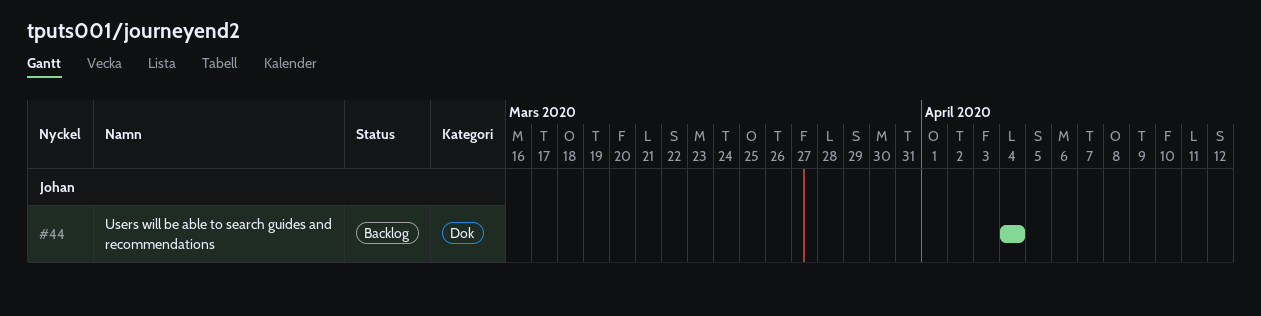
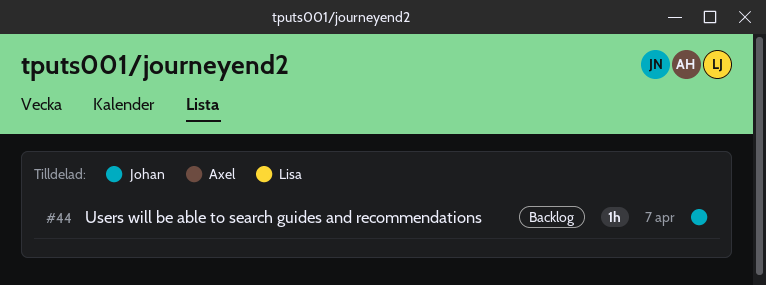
#44, due: Apr 4 -> Apr 7

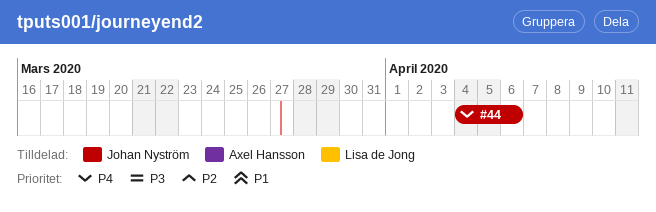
#44, due: Apr 7 -> Apr 6

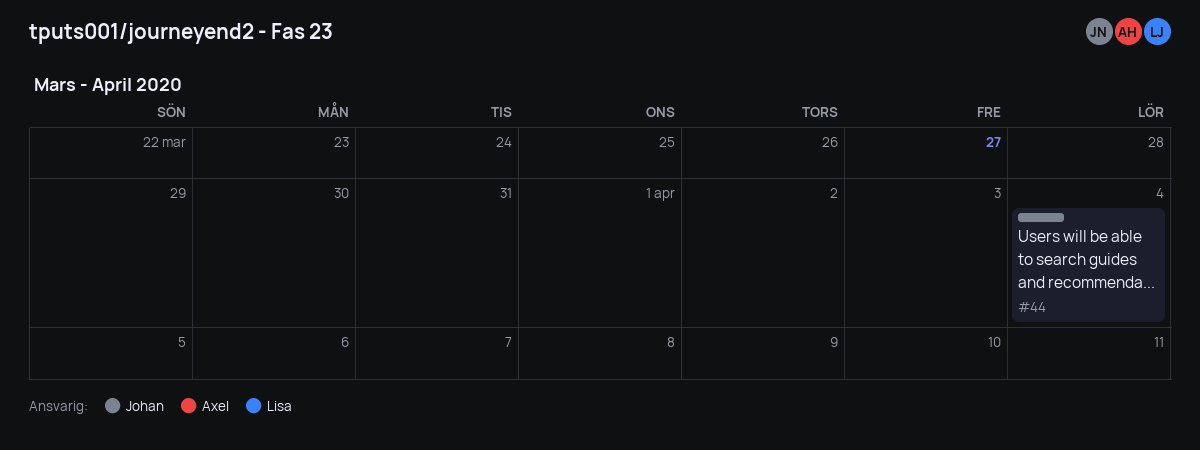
#44, due: Apr 6 -> Apr 4

